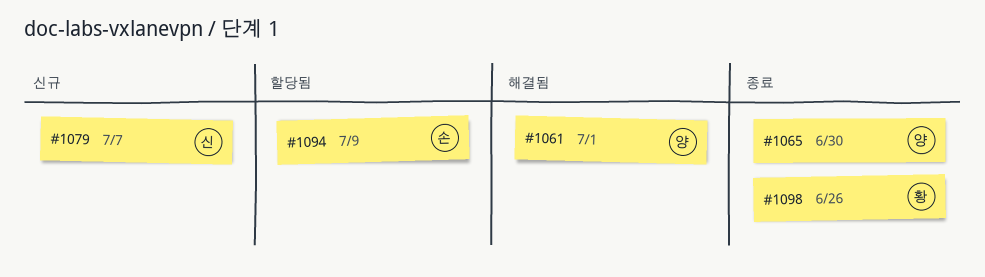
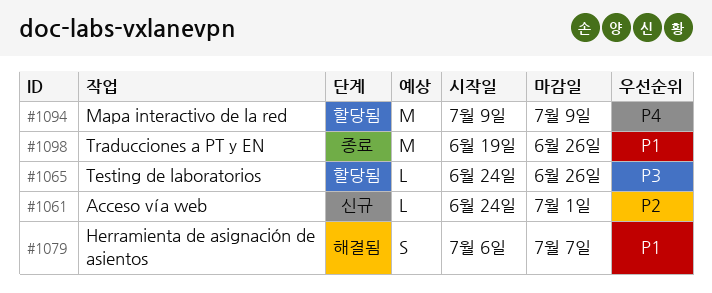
#1061, status: 해결됨 -> 신규
#1065, status: 종료 -> 할당됨
#1065, due: Jun 30 -> Jun 26
#1079, status: 신규 -> 해결됨

